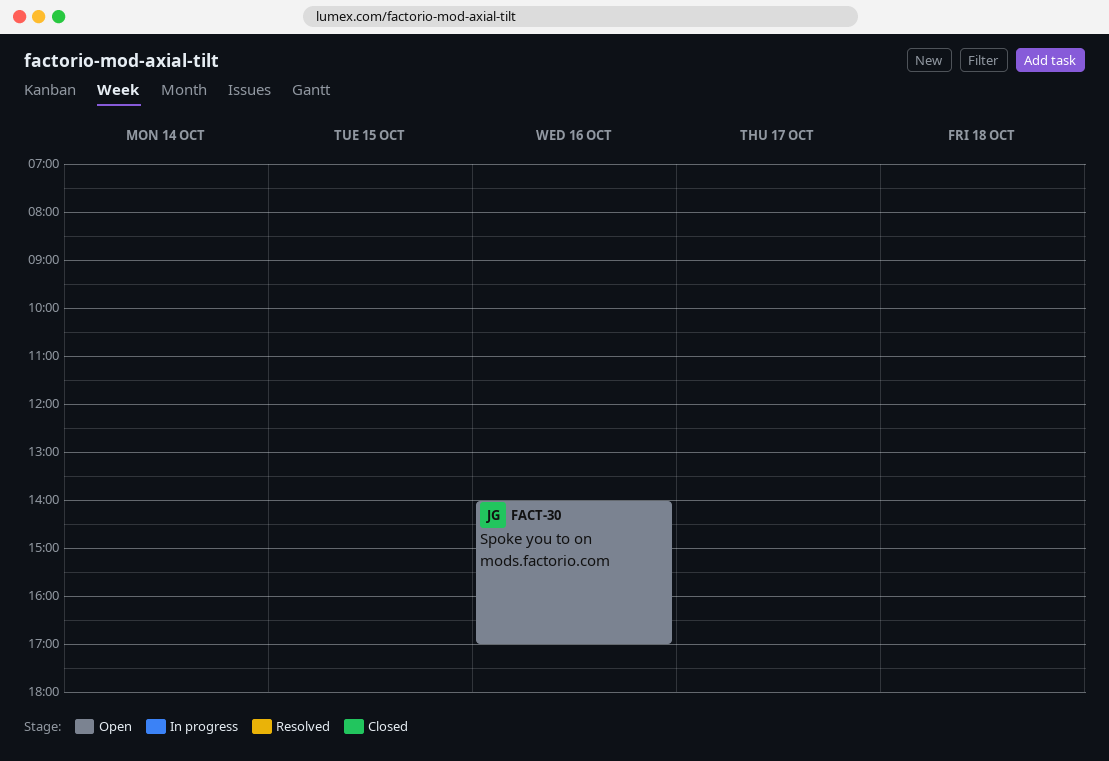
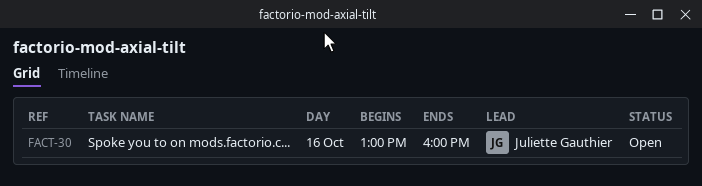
FACT-30, begins: 14:00 -> 13:00
FACT-30, ends: 17:00 -> 16:00

